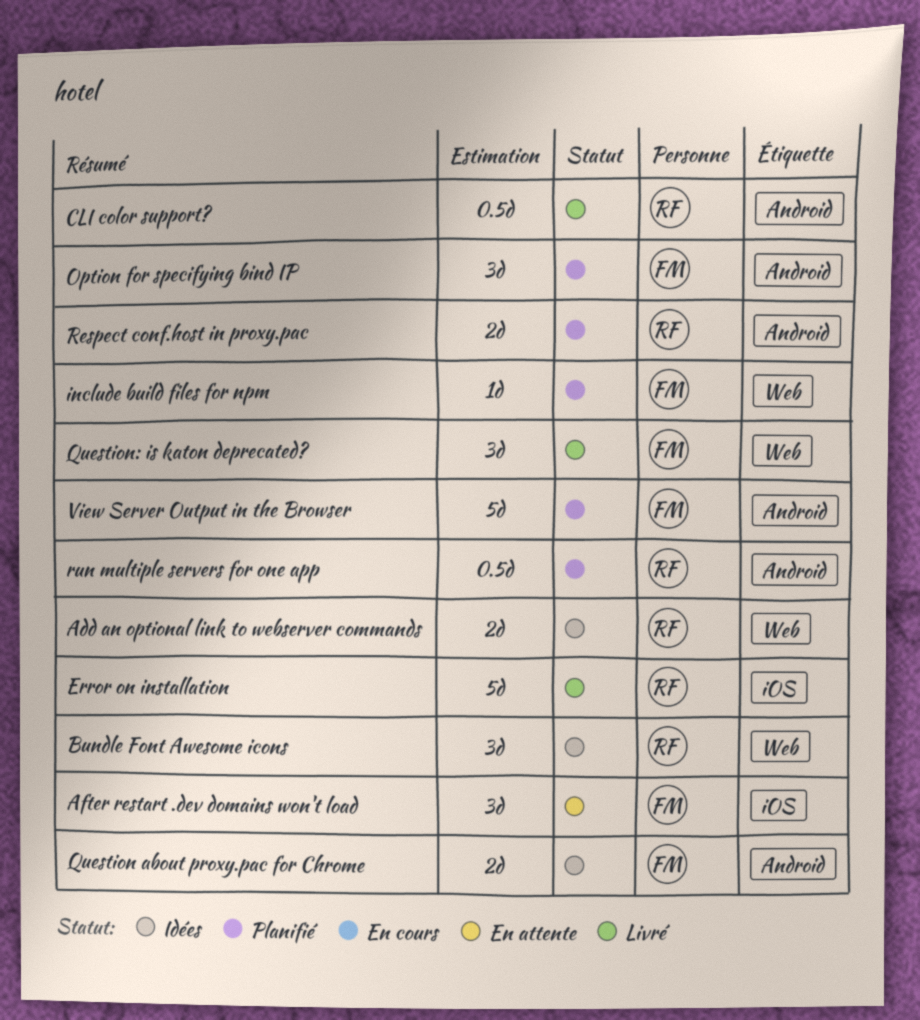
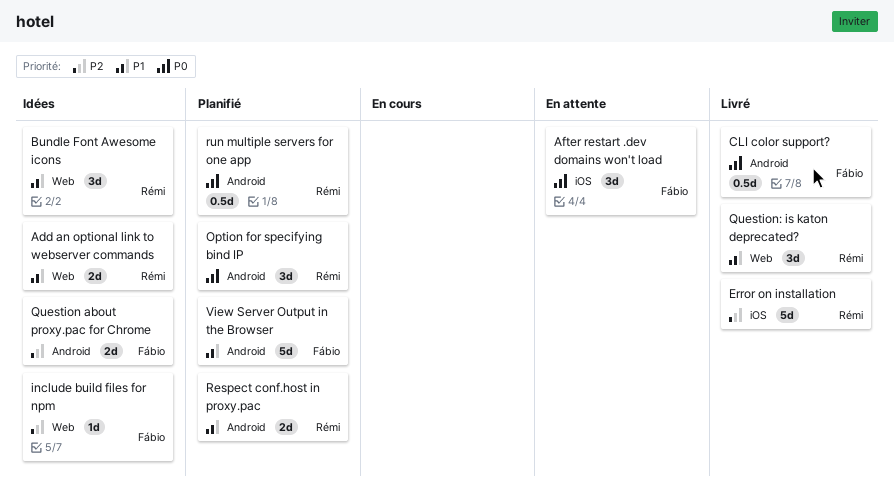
CLI color support?, owner: Rémi -> Fábio
include build files for npm, status: Planifié -> Idées
Option for specifying bind IP, owner: Fábio -> Rémi
Question: is katon deprecated?, owner: Fábio -> Rémi

